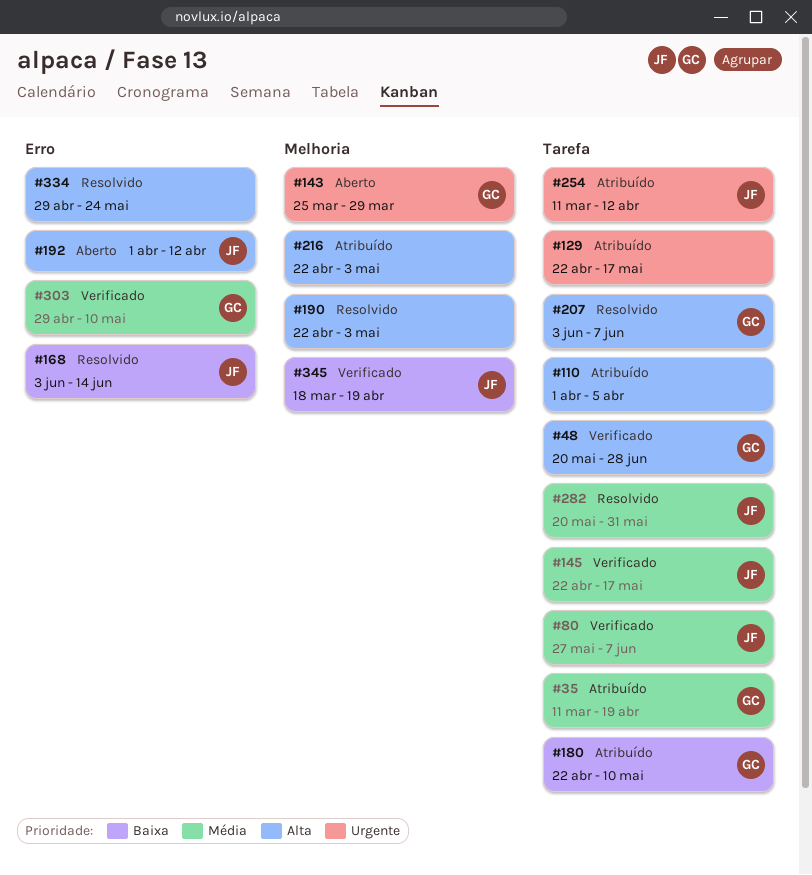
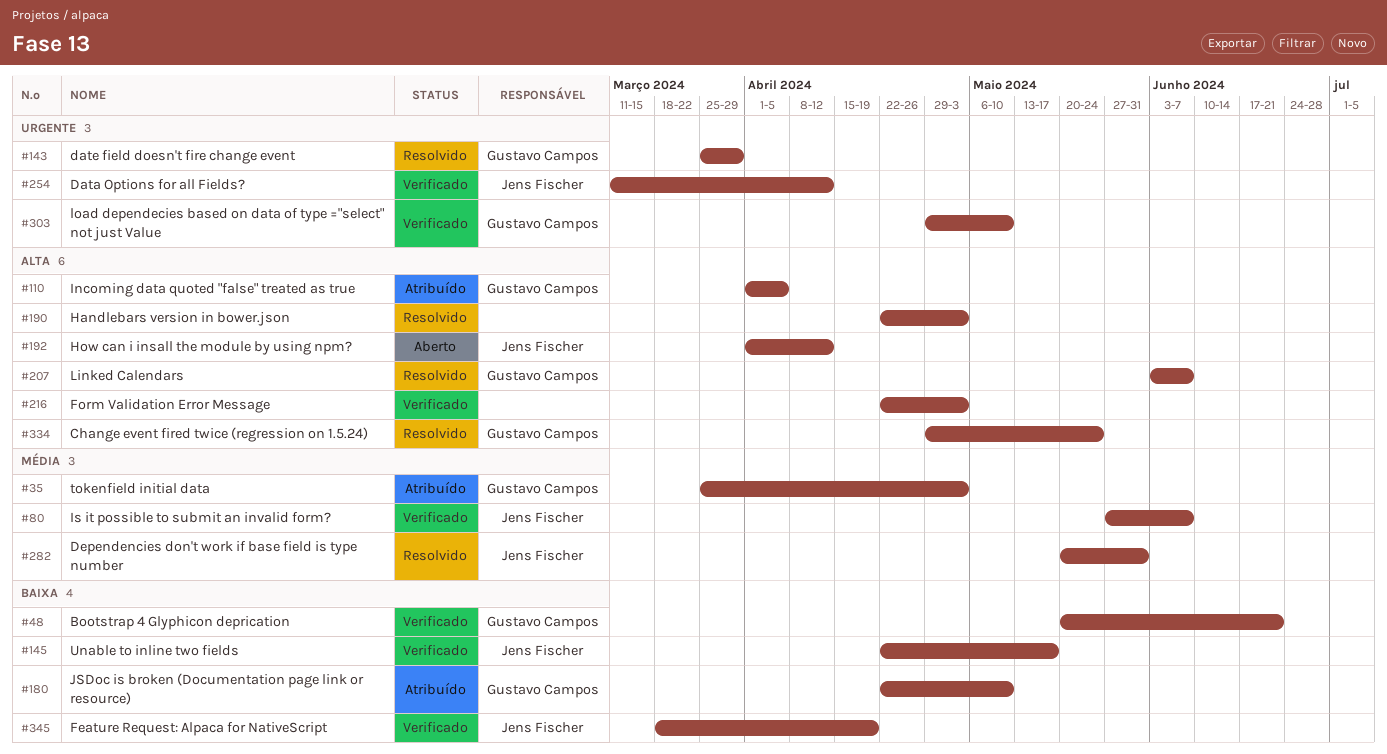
#35, start: Mar 11 -> Mar 25
#35, due: Apr 19 -> May 3
#48, priority: Alta -> Baixa
#48, due: Jun 28 -> Jun 21
#110, owner: none -> Gustavo Campos
#129: present -> none
#143, status: Aberto -> Resolvido
#145, priority: Média -> Baixa
#168: present -> none
#216, status: Atribuído -> Verificado
#254, status: Atribuído -> Verificado
#303, priority: Média -> Urgente
#334, owner: none -> Gustavo Campos

